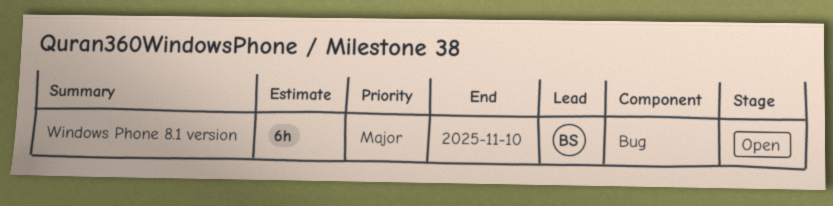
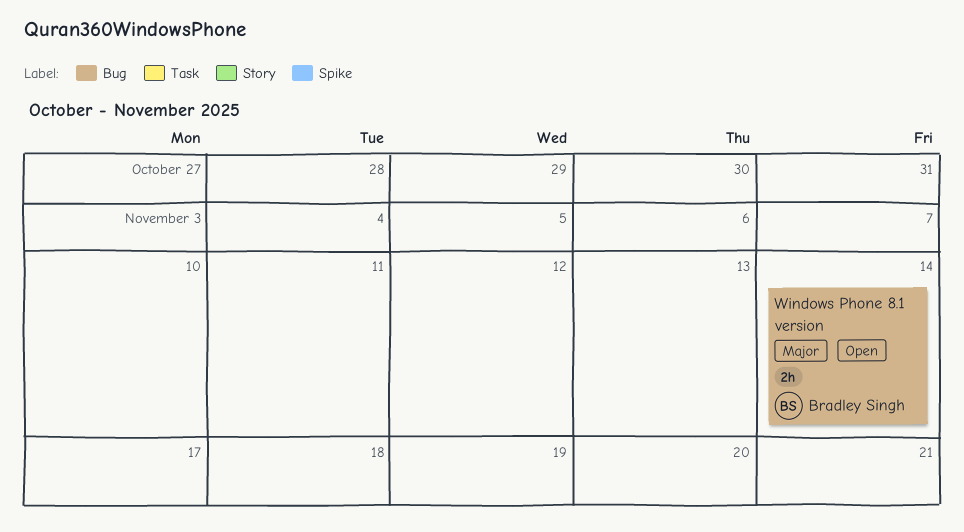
Windows Phone 8.1 version, estimate: 6h -> 2h
Windows Phone 8.1 version, due: Nov 10 -> Nov 14

